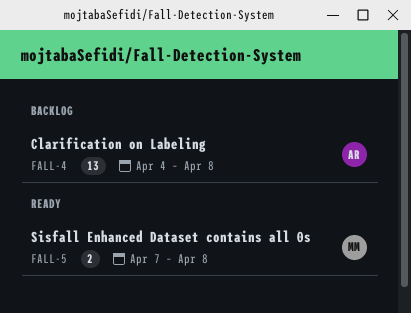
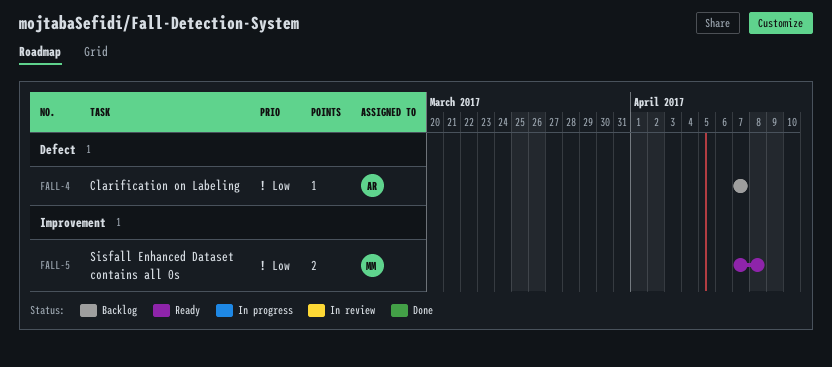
FALL-4, estimate: 13 -> 1
FALL-4, start: Apr 4 -> Apr 7
FALL-4, due: Apr 8 -> Apr 7

